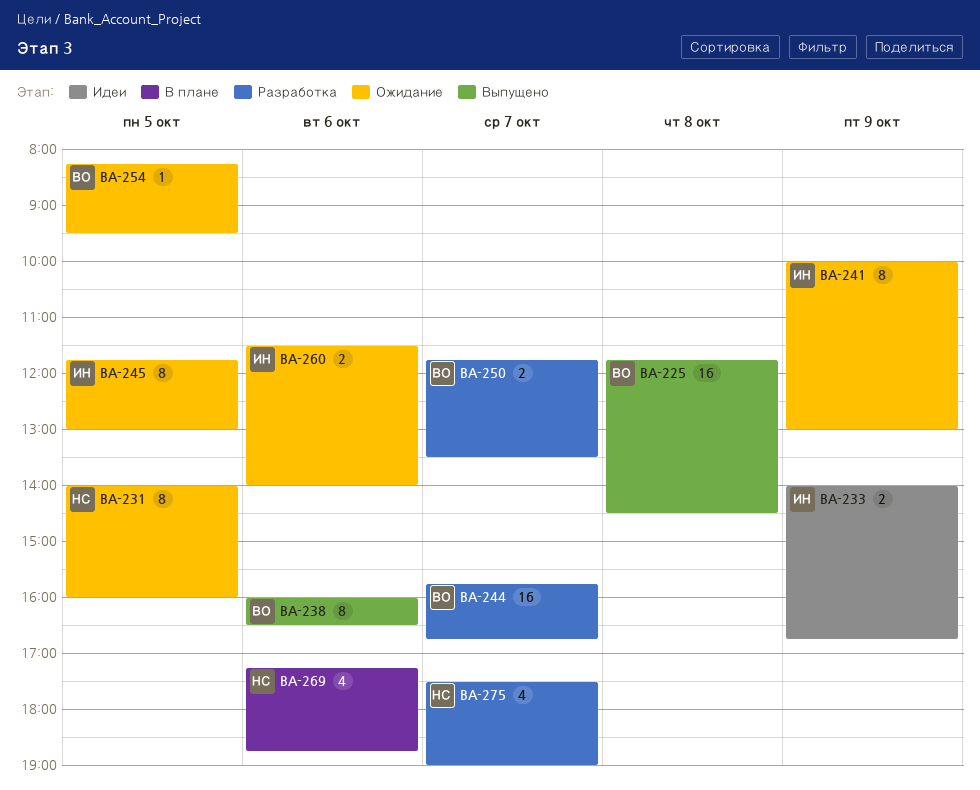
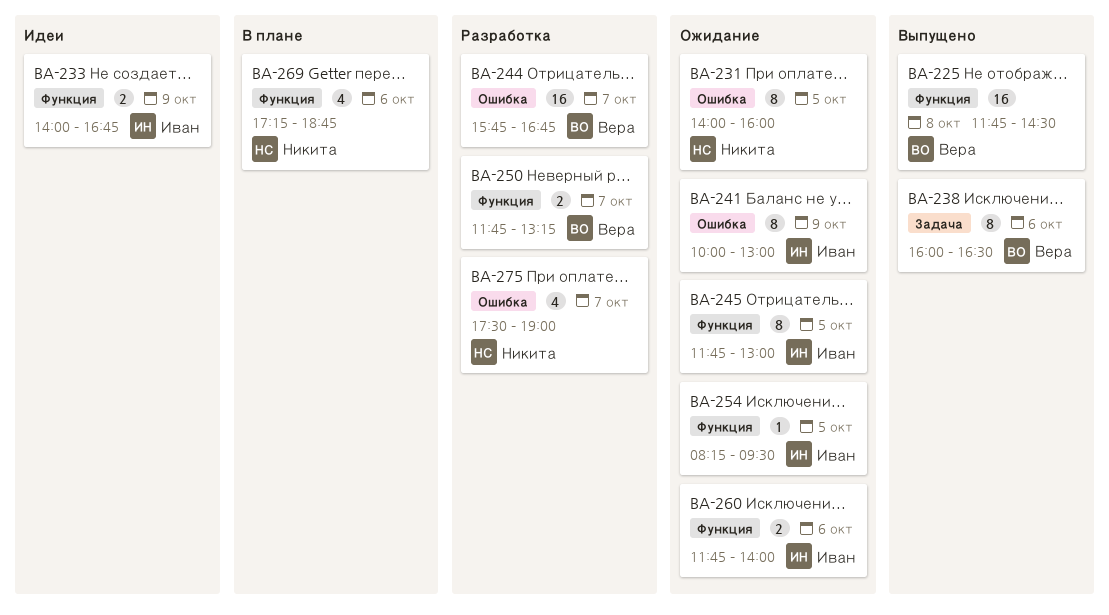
BA-250, ends: 13:30 -> 13:15
BA-254, owner: Вера -> Иван
BA-260, begins: 11:30 -> 11:45

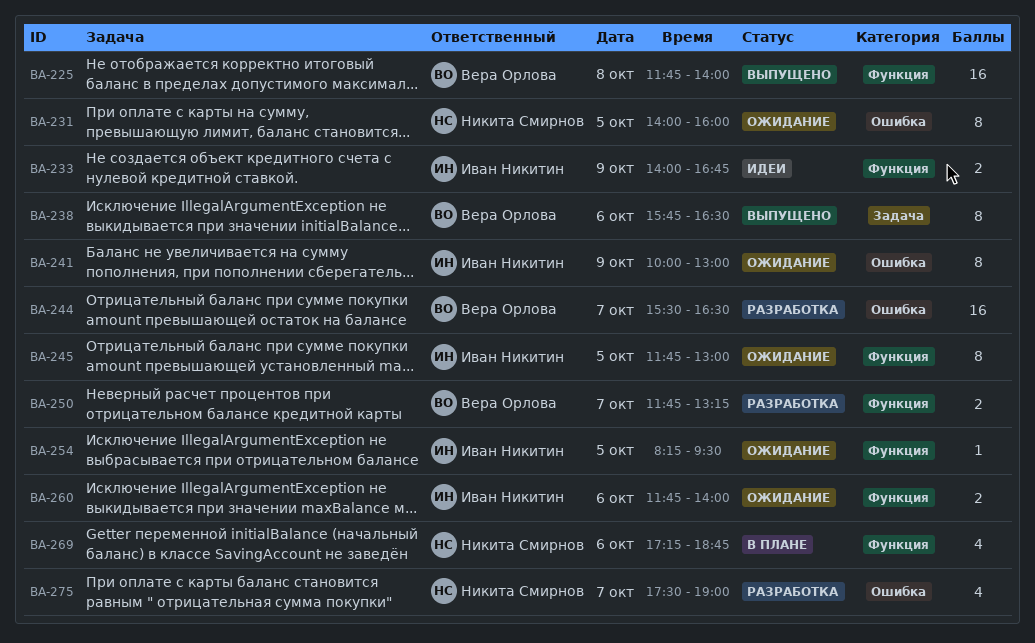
BA-225, ends: 14:30 -> 14:00
BA-238, begins: 16:00 -> 15:45
BA-244, begins: 15:45 -> 15:30
BA-244, ends: 16:45 -> 16:30

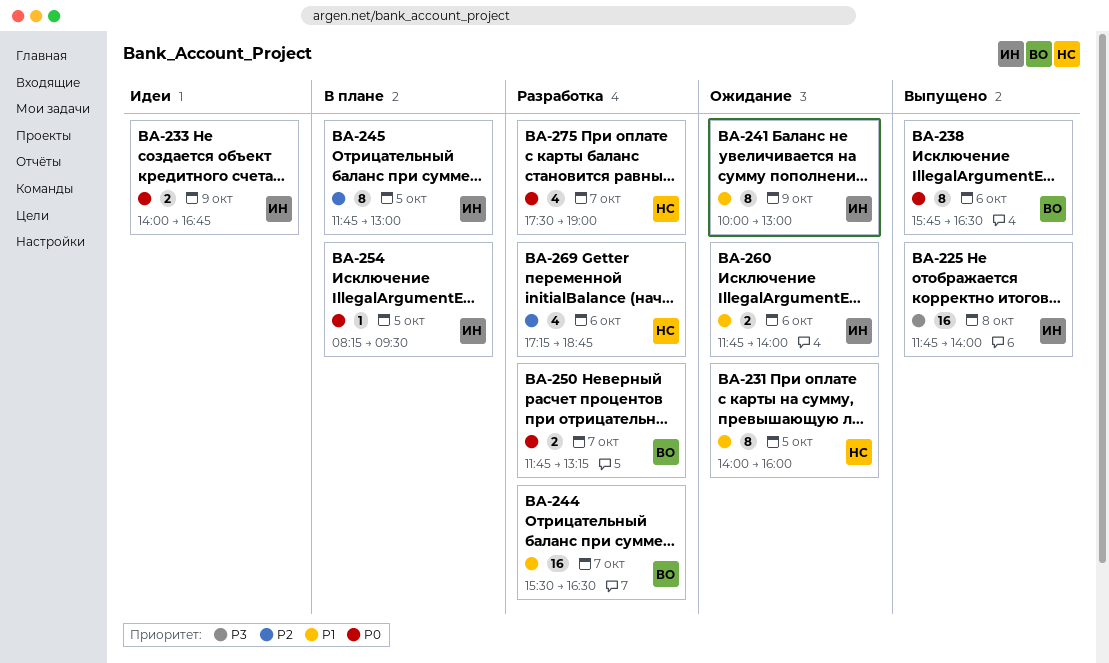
BA-225, owner: Вера Орлова -> Иван Никитин
BA-245, status: Ожидание -> В плане
BA-254, status: Ожидание -> В плане
BA-269, status: В плане -> Разработка

